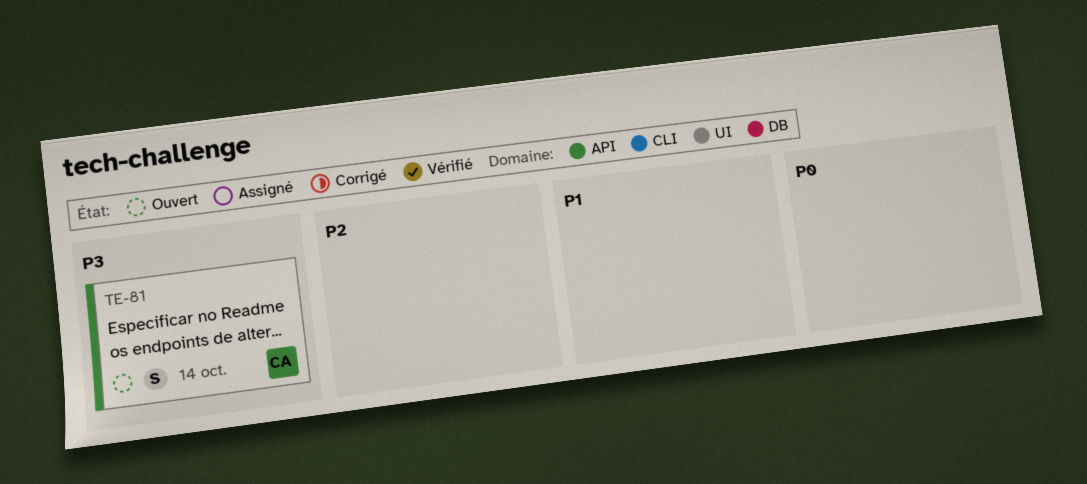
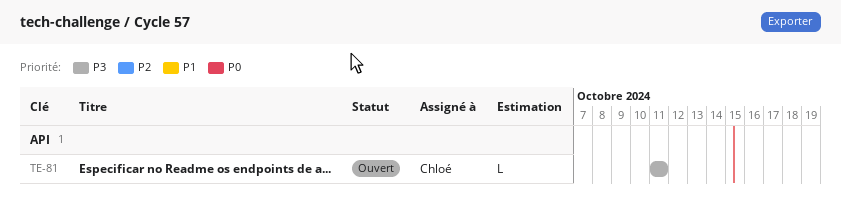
TE-81, estimate: S -> L
TE-81, due: Oct 14 -> Oct 11

